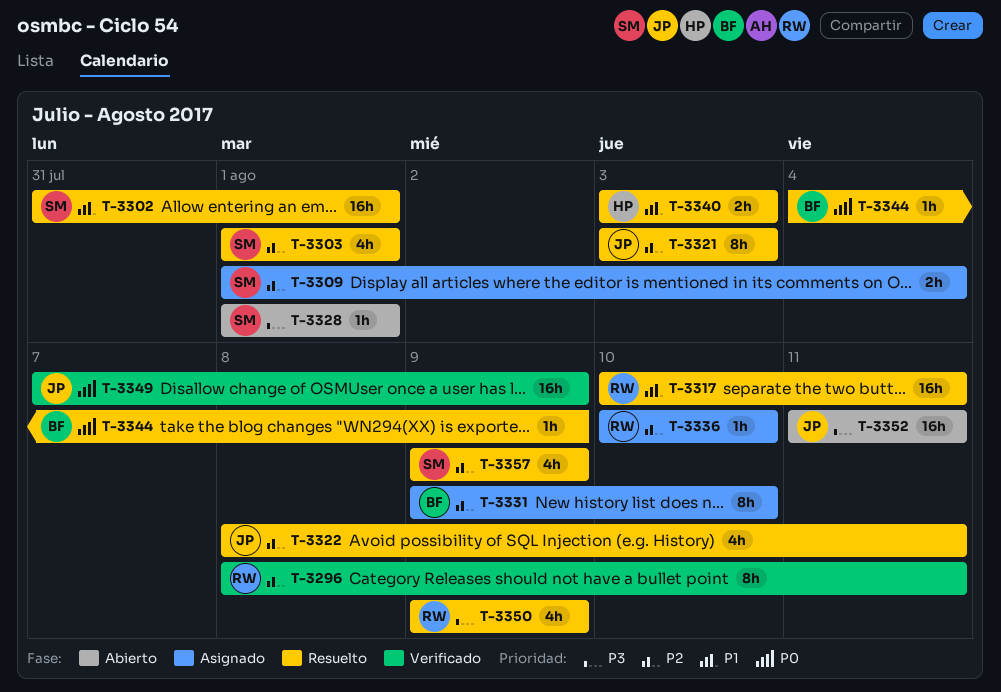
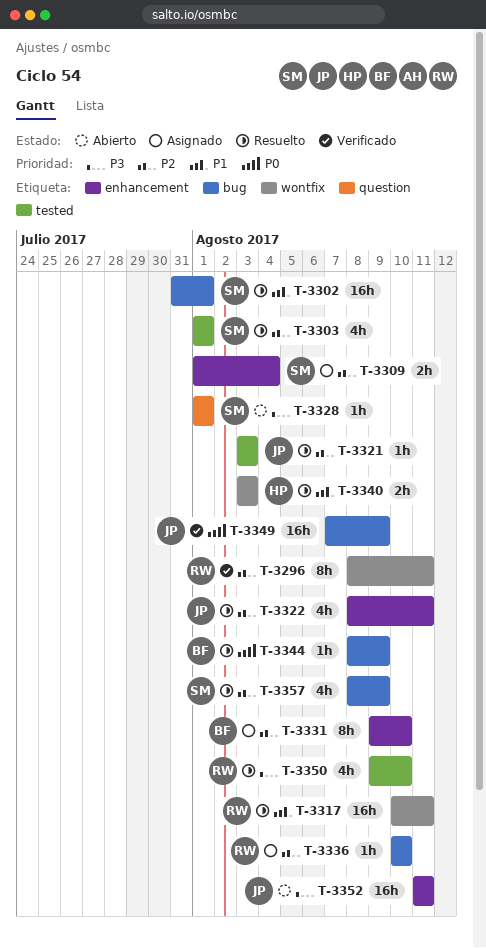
T-3321, estimate: 8h -> 1h
T-3344, start: Aug 4 -> Aug 8
T-3350, due: Aug 9 -> Aug 10
T-3357, start: Aug 9 -> Aug 8

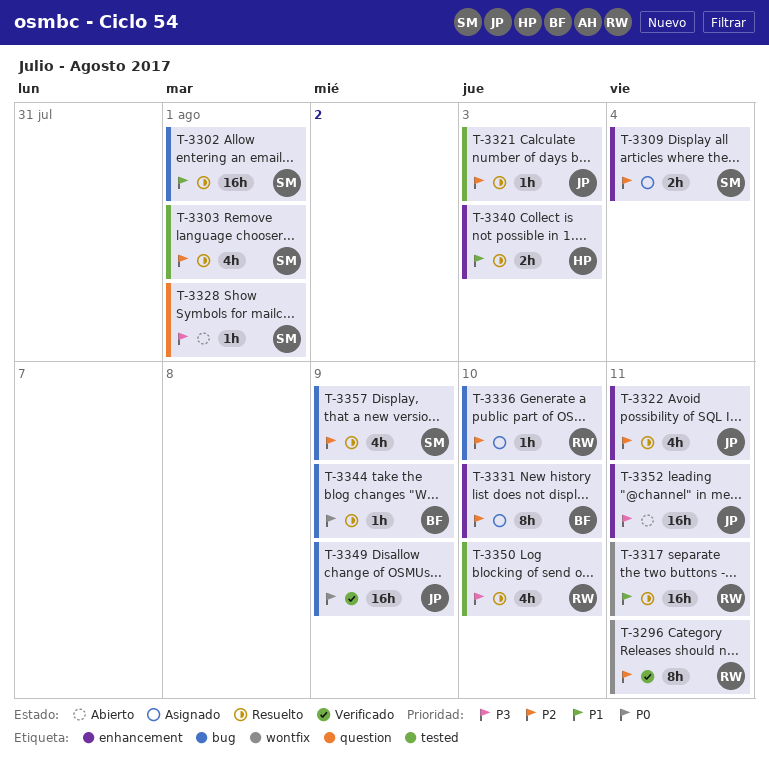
T-3340, label: wontfix -> enhancement

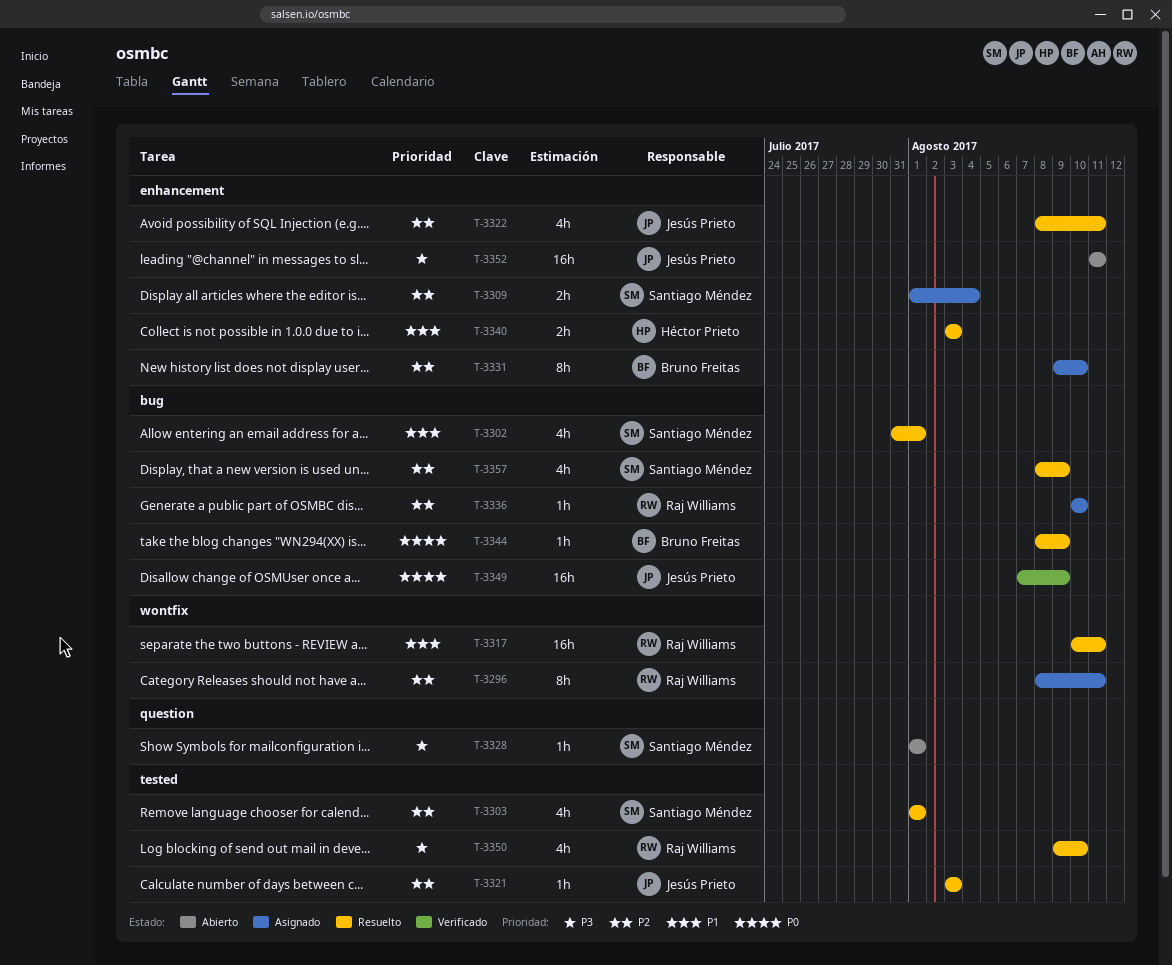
T-3296, status: Verificado -> Asignado
T-3302, estimate: 16h -> 4h

